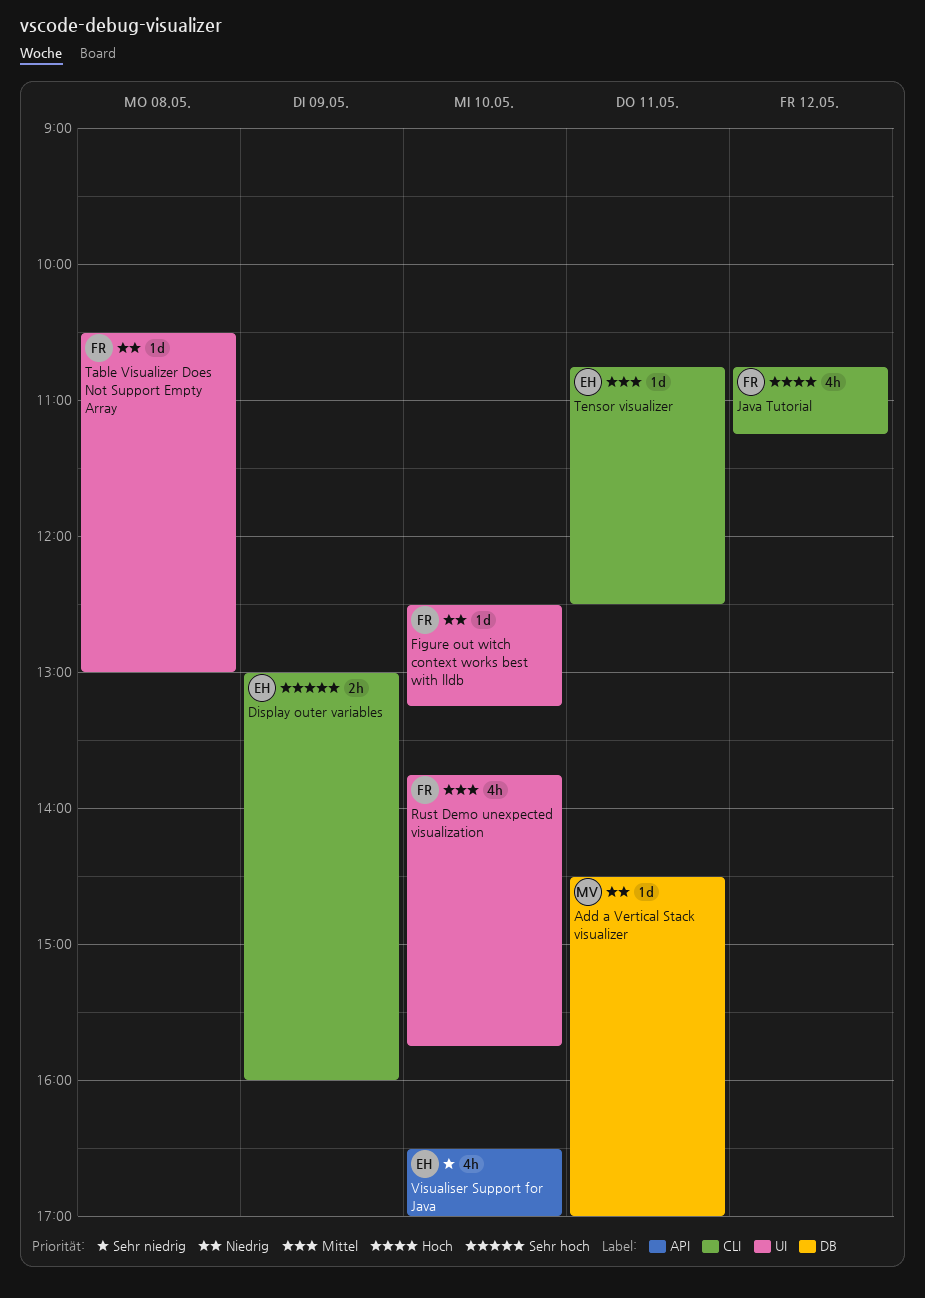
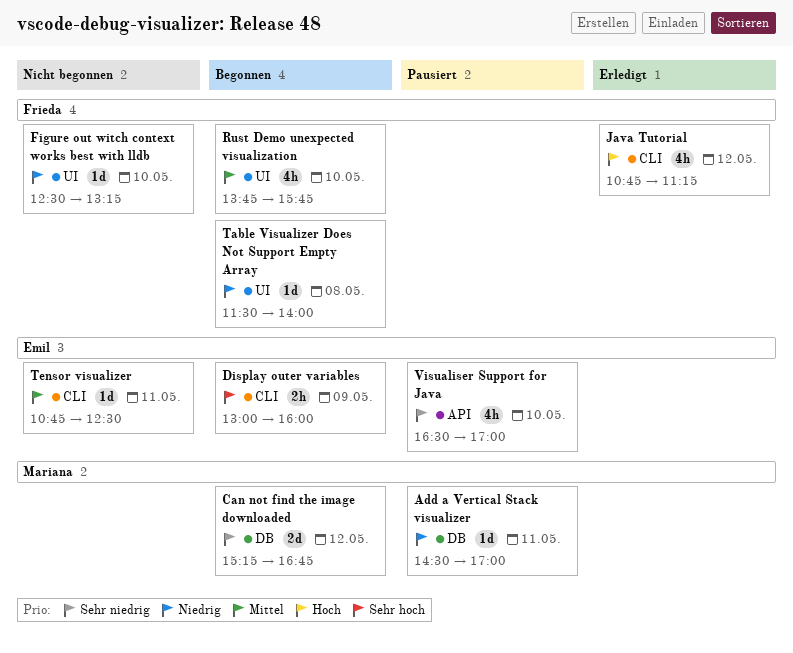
Can not find the image downloaded: none -> present
Table Visualizer Does Not Support Empty Array, begins: 10:30 -> 11:30
Table Visualizer Does Not Support Empty Array, ends: 13:00 -> 14:00

